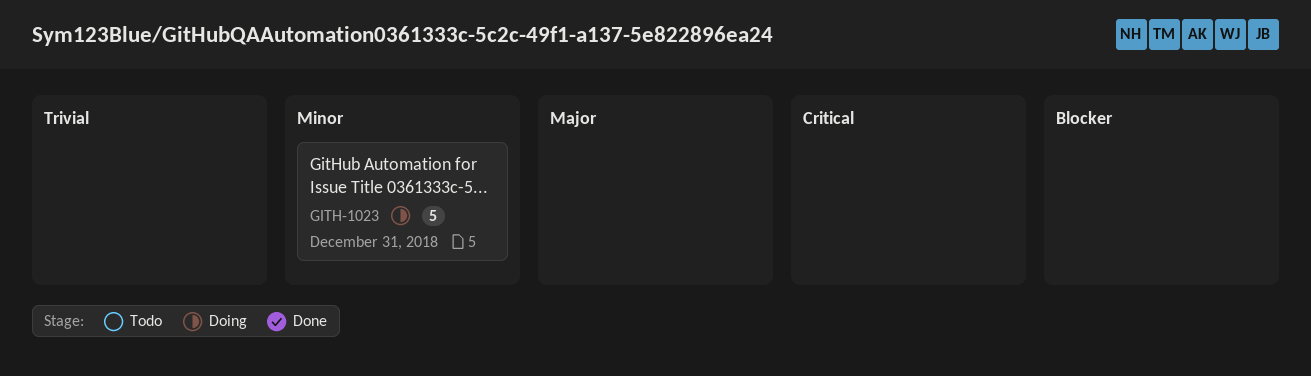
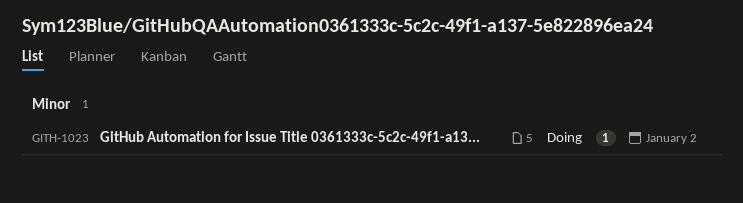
GITH-1023, estimate: 5 -> 1
GITH-1023, due: Dec 31 -> Jan 2

